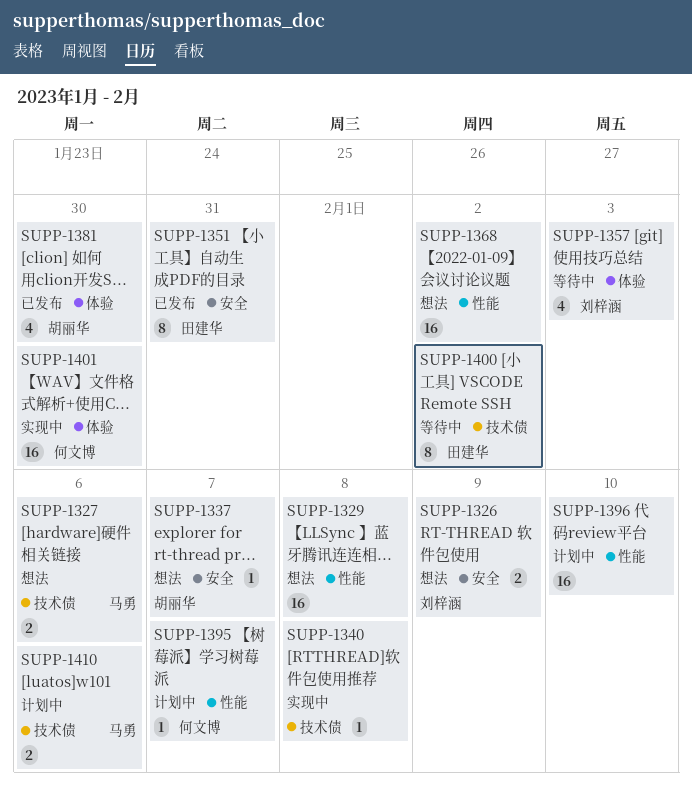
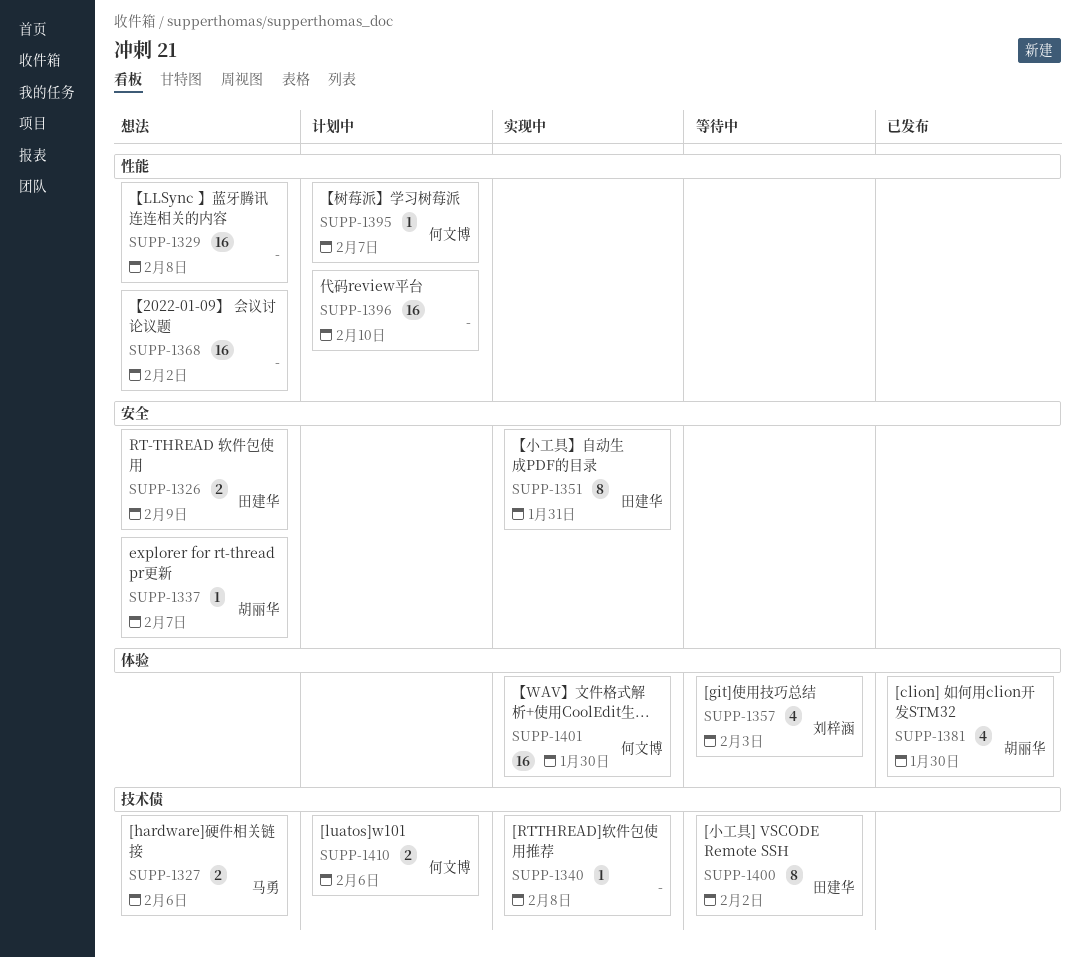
SUPP-1326, owner: 刘梓涵 -> 田建华
SUPP-1351, status: 已发布 -> 实现中
SUPP-1410, owner: 马勇 -> 何文博

